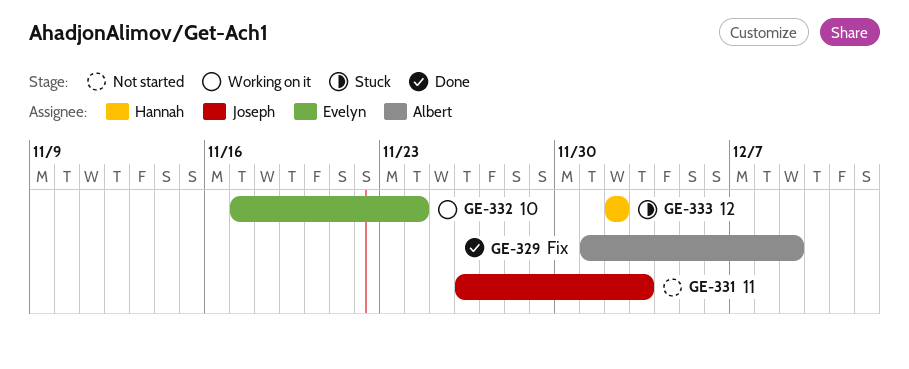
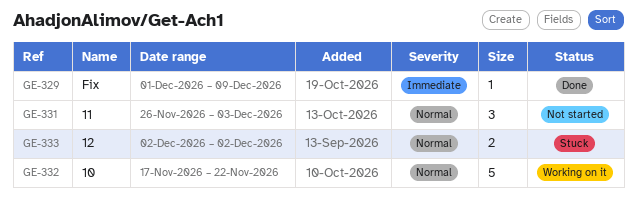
GE-332, due: Nov 24 -> Nov 22

